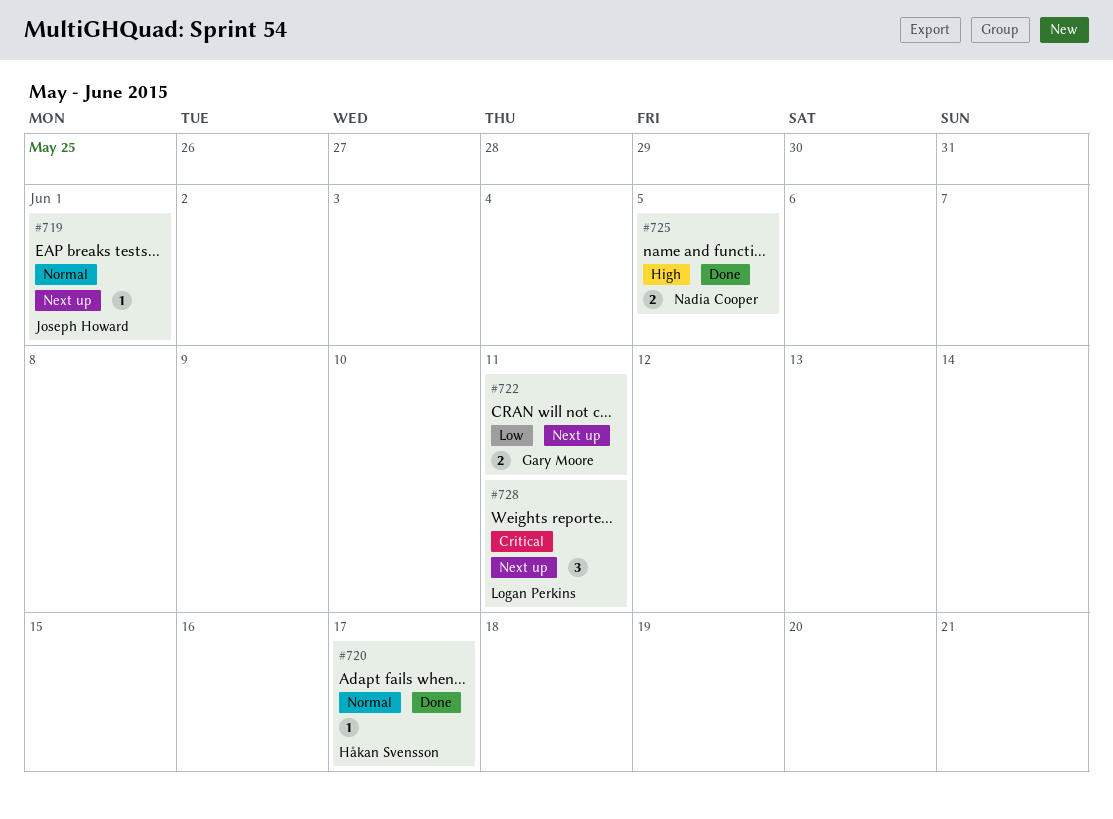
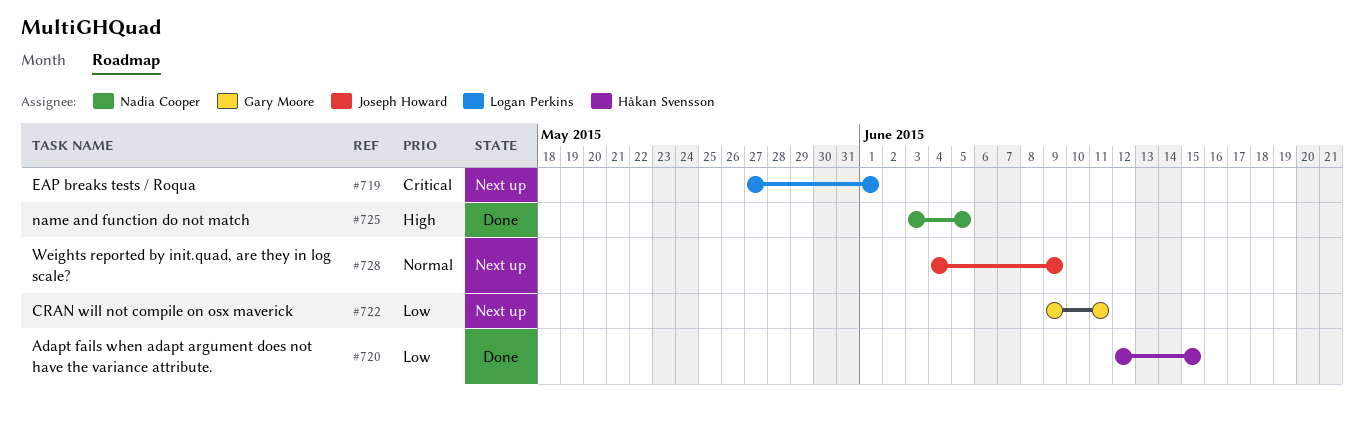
#719, owner: Joseph Howard -> Logan Perkins
#719, priority: Normal -> Critical
#720, priority: Normal -> Low
#720, due: Jun 17 -> Jun 15
#728, owner: Logan Perkins -> Joseph Howard
#728, priority: Critical -> Normal
#728, due: Jun 11 -> Jun 9

